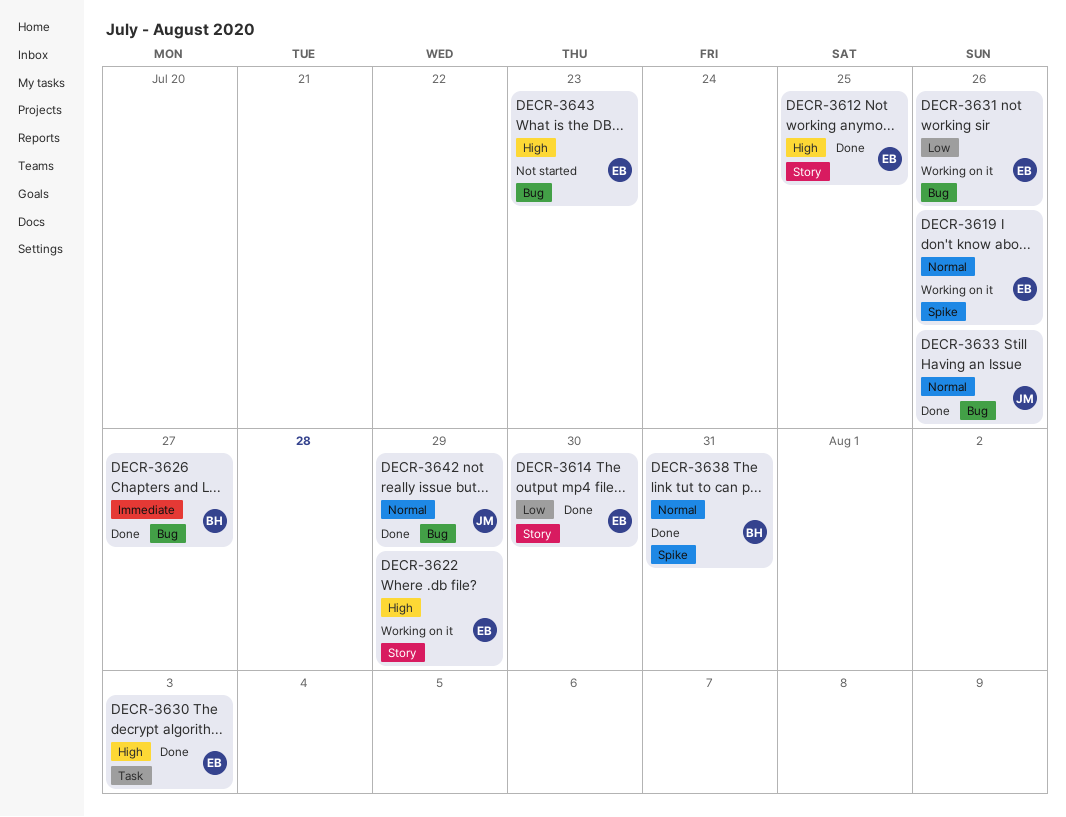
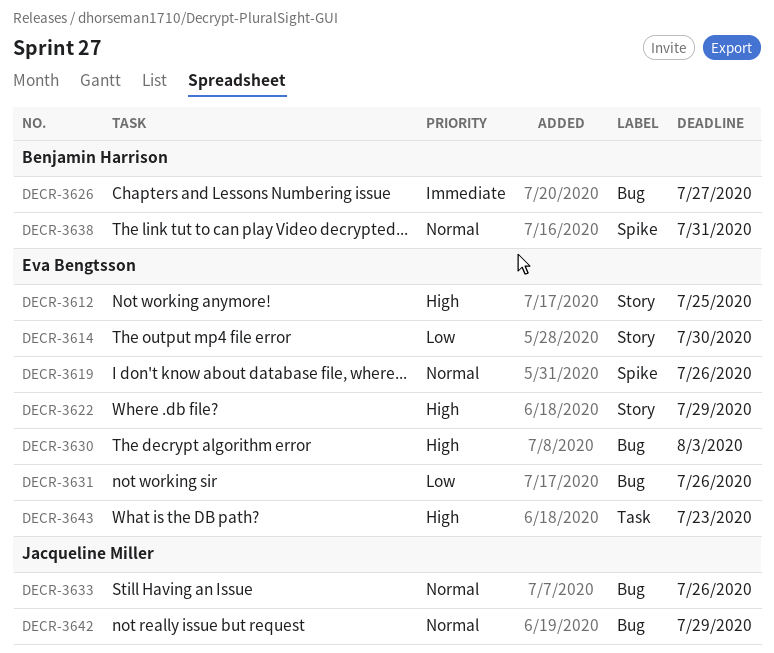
DECR-3630, label: Task -> Bug
DECR-3643, label: Bug -> Task

